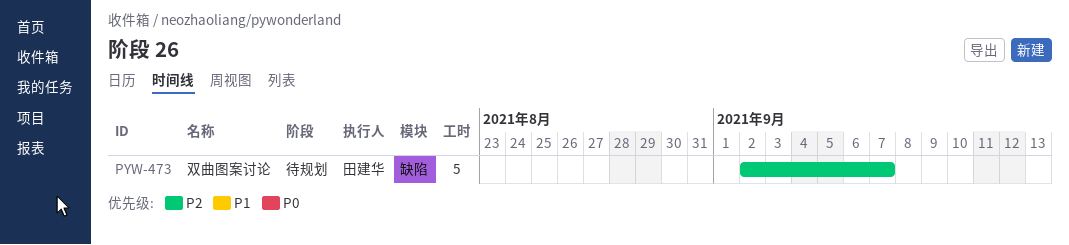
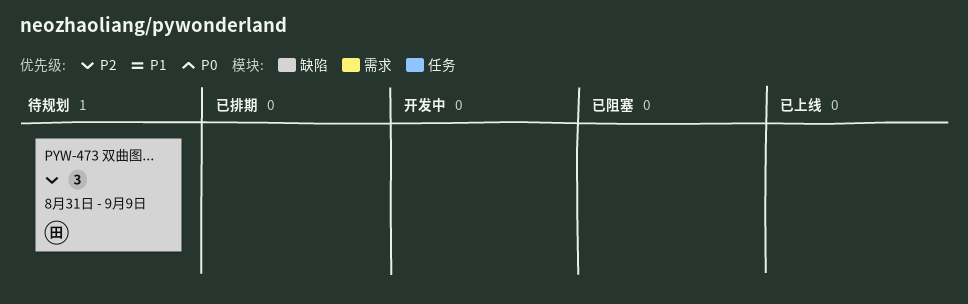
PYW-473, estimate: 5 -> 3
PYW-473, start: Sep 2 -> Aug 31
PYW-473, due: Sep 7 -> Sep 9

